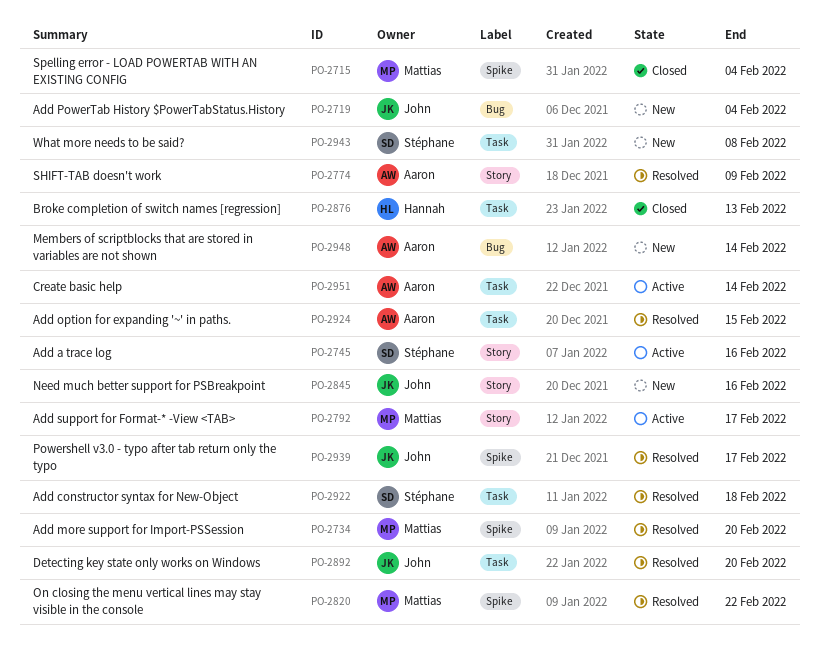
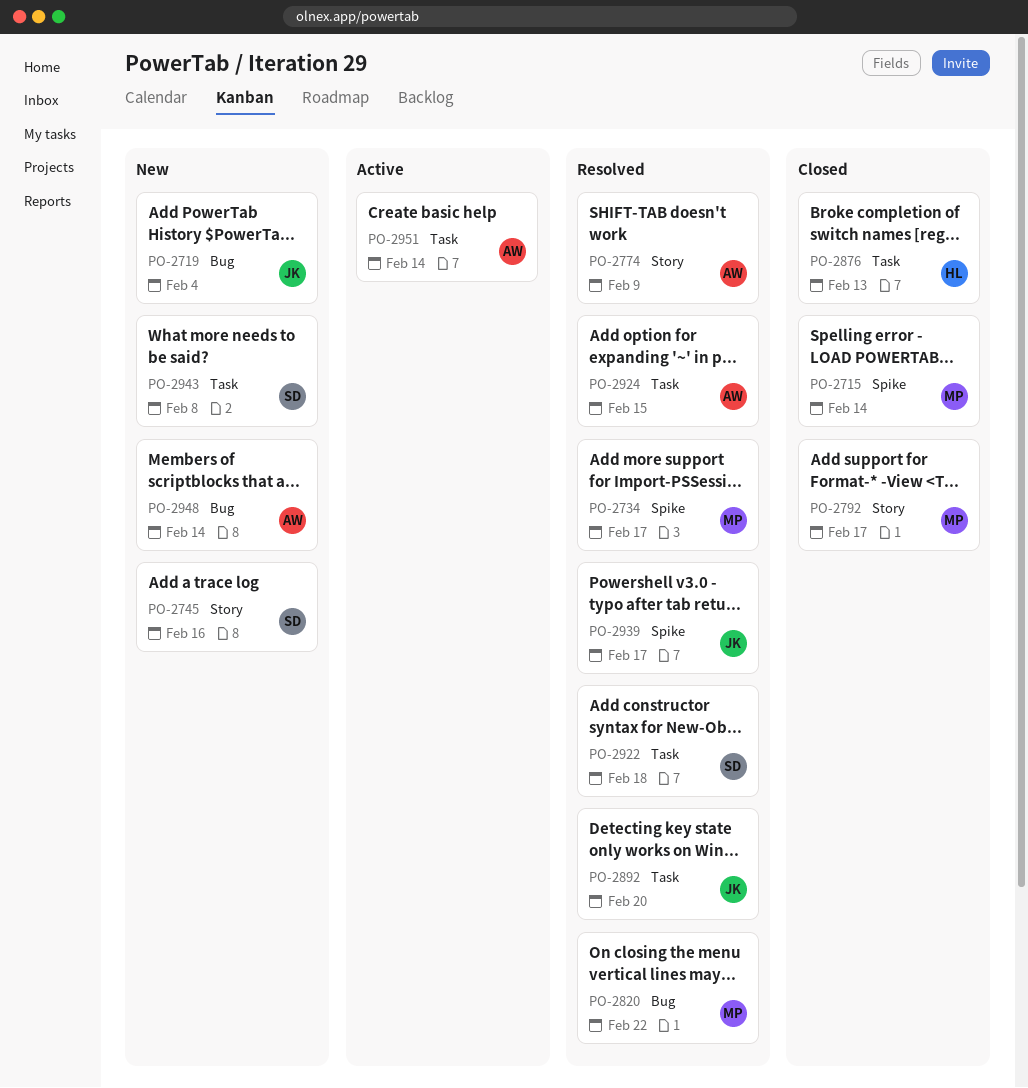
PO-2715, due: Feb 4 -> Feb 14
PO-2734, due: Feb 20 -> Feb 17
PO-2745, status: Active -> New
PO-2792, status: Active -> Closed
PO-2820, label: Spike -> Bug
PO-2845: present -> none

